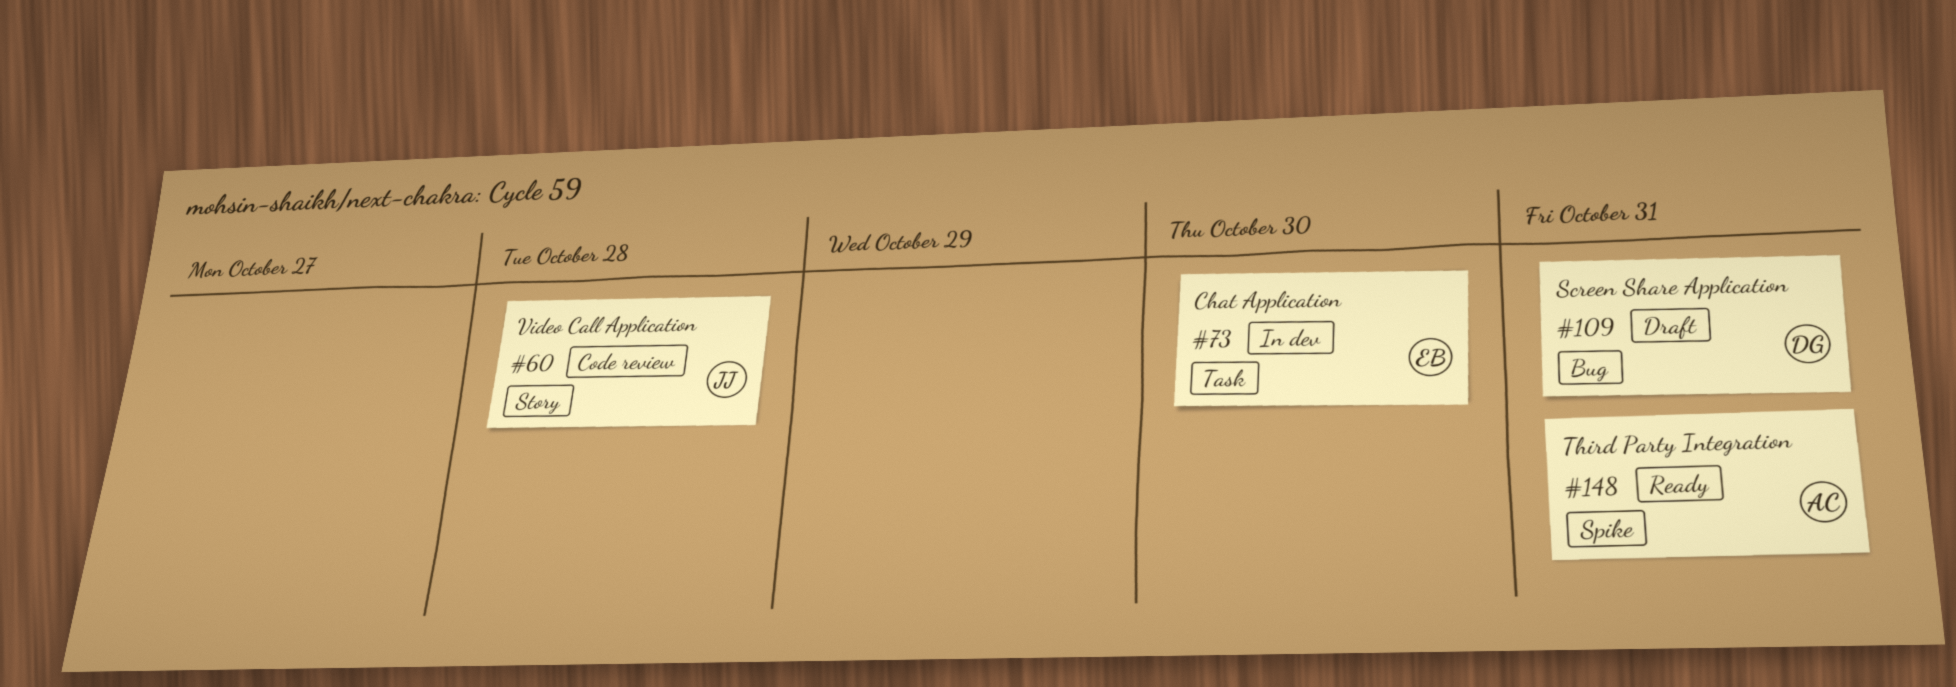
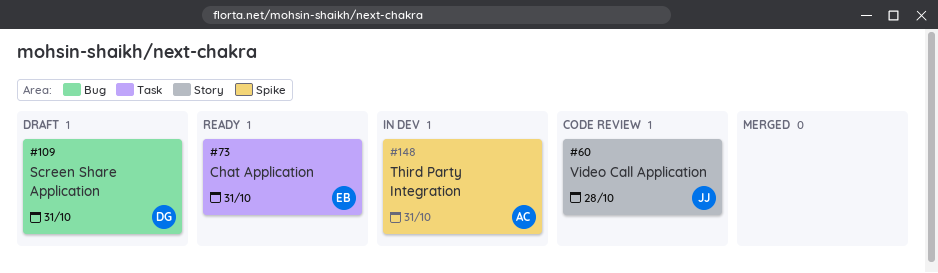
#73, status: In dev -> Ready
#73, due: Oct 30 -> Oct 31
#148, status: Ready -> In dev

